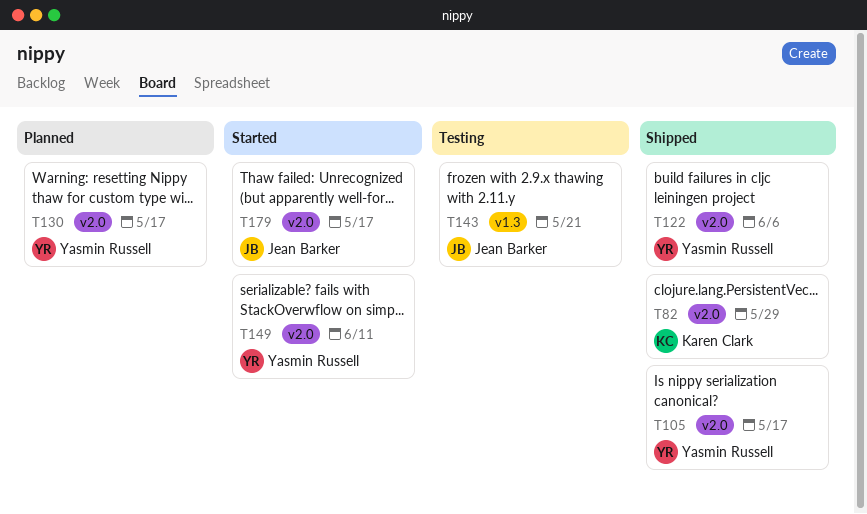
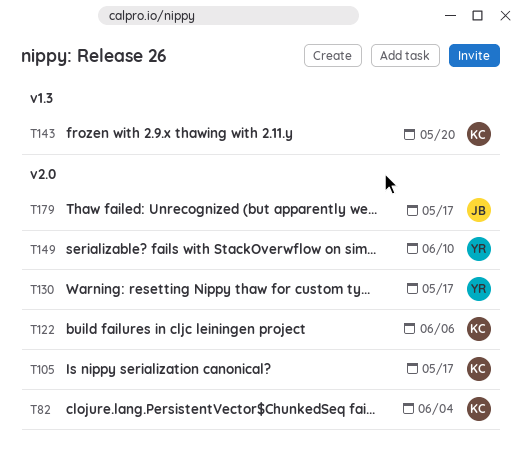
T82, due: May 29 -> Jun 4
T105, owner: Yasmin Russell -> Karen Clark
T122, owner: Yasmin Russell -> Karen Clark
T143, owner: Jean Barker -> Karen Clark
T143, due: May 21 -> May 20
T149, due: Jun 11 -> Jun 10

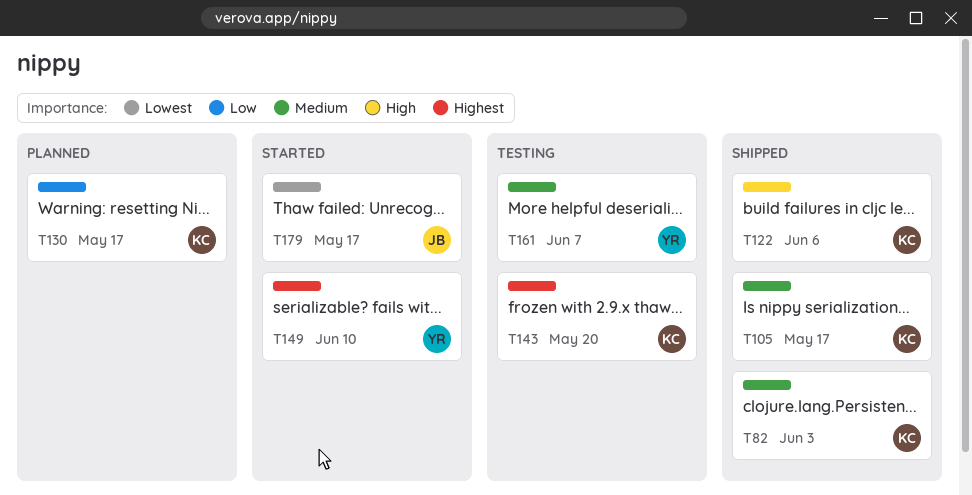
T82, due: Jun 4 -> Jun 3
T130, owner: YR -> KC
T161: none -> present

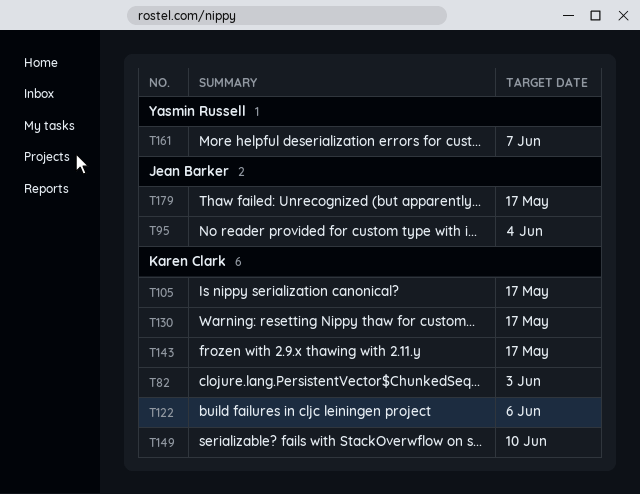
T95: none -> present
T143, due: May 20 -> May 17
T149, owner: Yasmin Russell -> Karen Clark

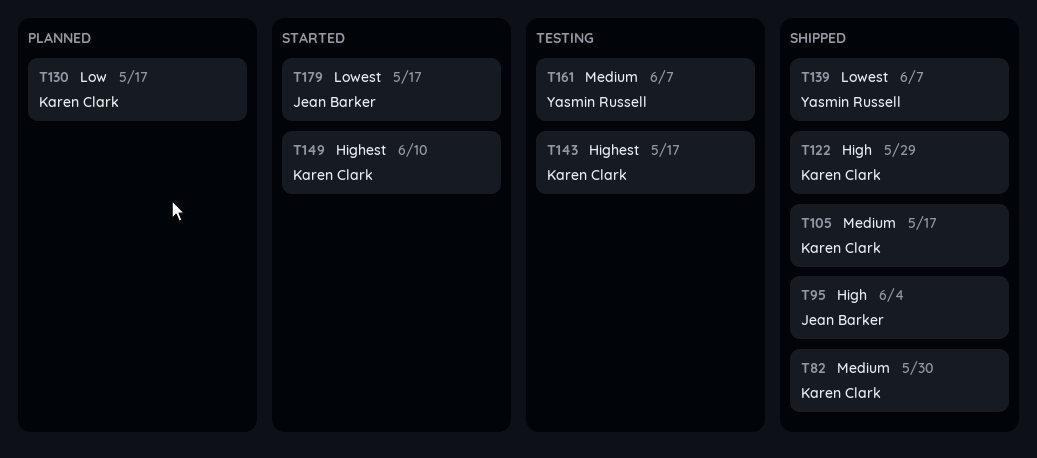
T82, due: Jun 3 -> May 30
T122, due: Jun 6 -> May 29
T139: none -> present

